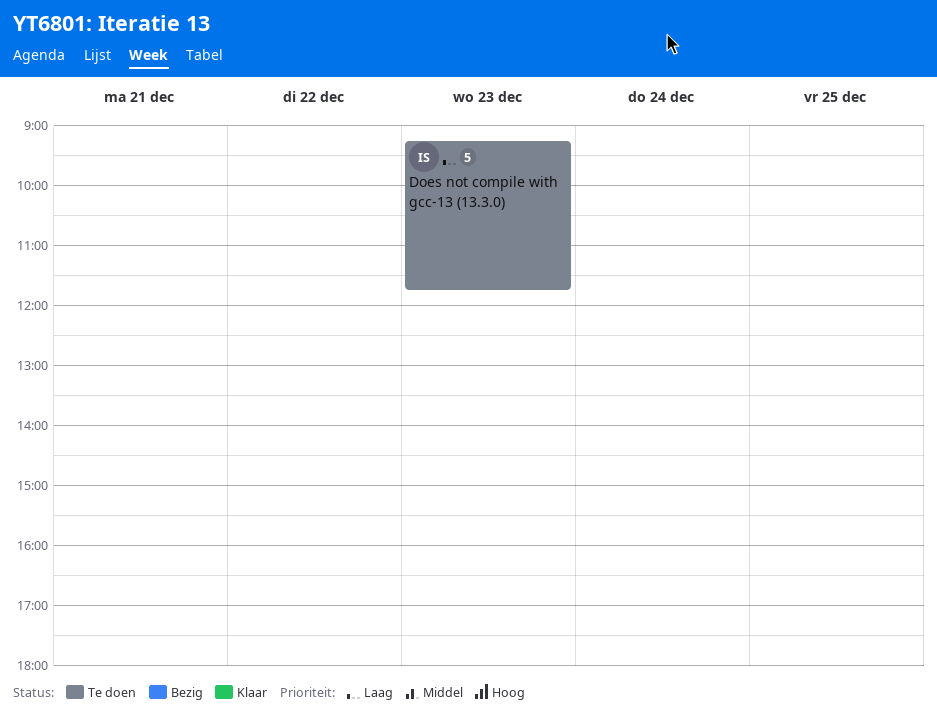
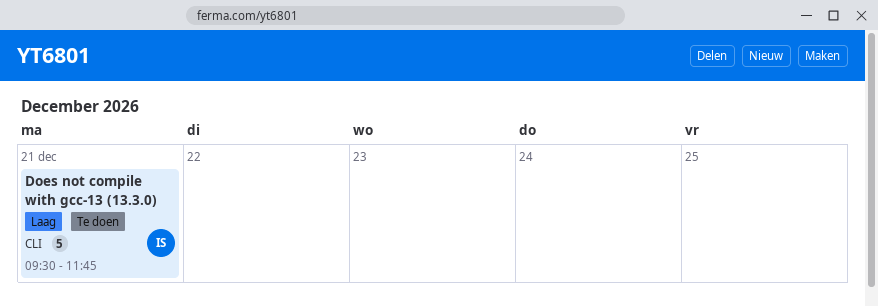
Does not compile with gcc-13 (13.3.0), day: Dec 23 -> Dec 21
Does not compile with gcc-13 (13.3.0), begins: 09:15 -> 09:30

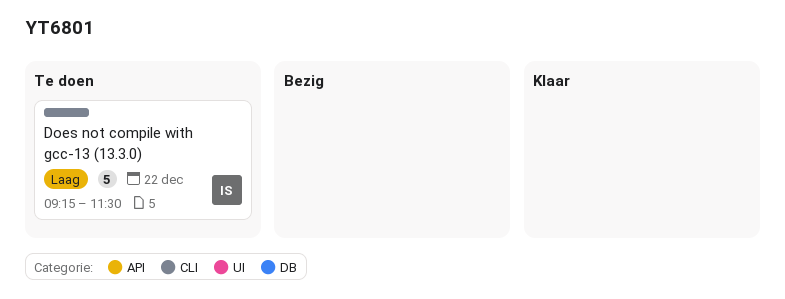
Does not compile with gcc-13 (13.3.0), day: Dec 21 -> Dec 22
Does not compile with gcc-13 (13.3.0), begins: 09:30 -> 09:15
Does not compile with gcc-13 (13.3.0), ends: 11:45 -> 11:30

